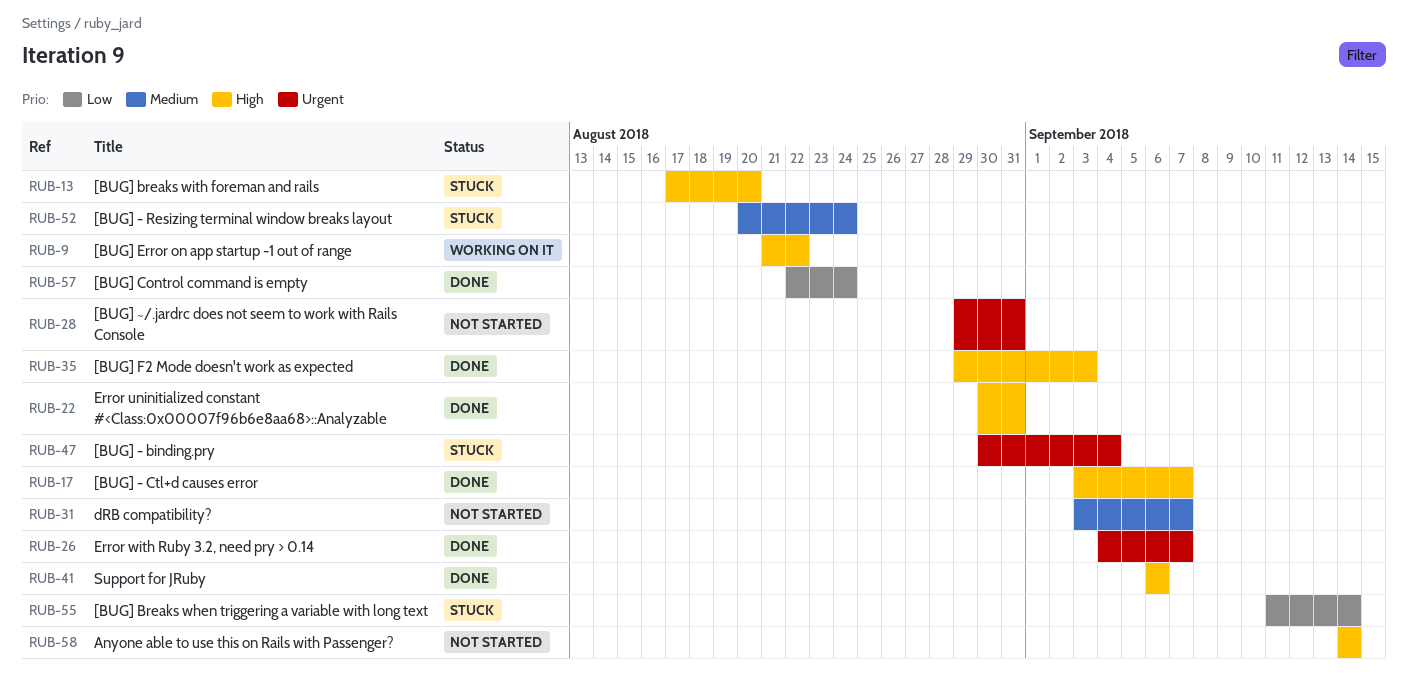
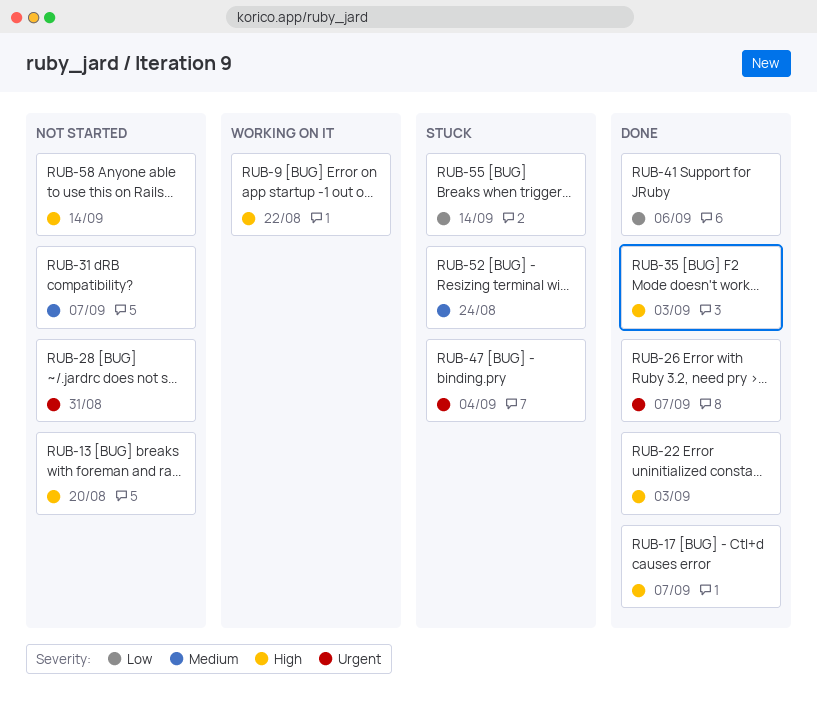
RUB-13, status: Stuck -> Not started
RUB-22, due: Aug 31 -> Sep 3
RUB-41, priority: High -> Low
RUB-57: present -> none

